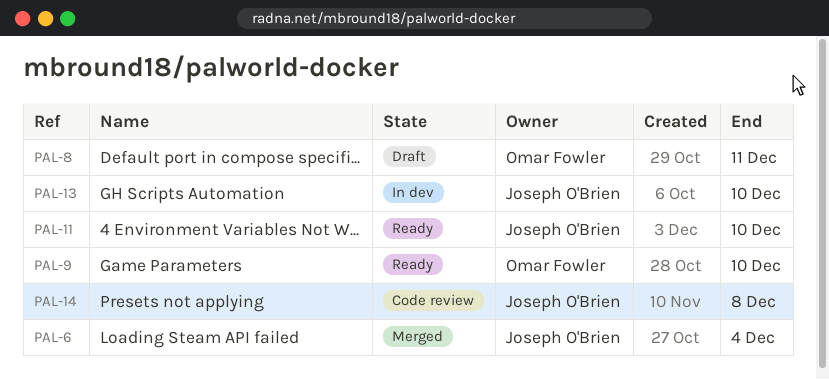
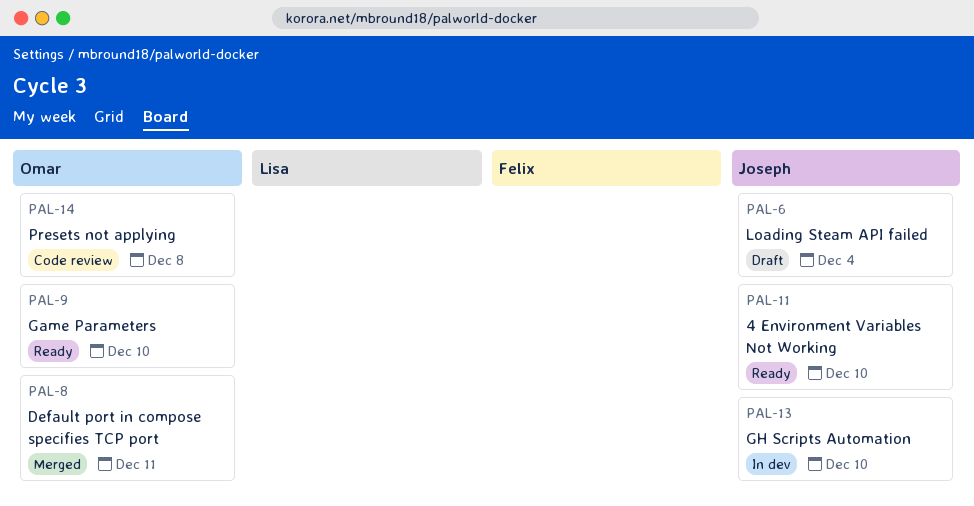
PAL-6, status: Merged -> Draft
PAL-8, status: Draft -> Merged
PAL-14, owner: Joseph O'Brien -> Omar Fowler

